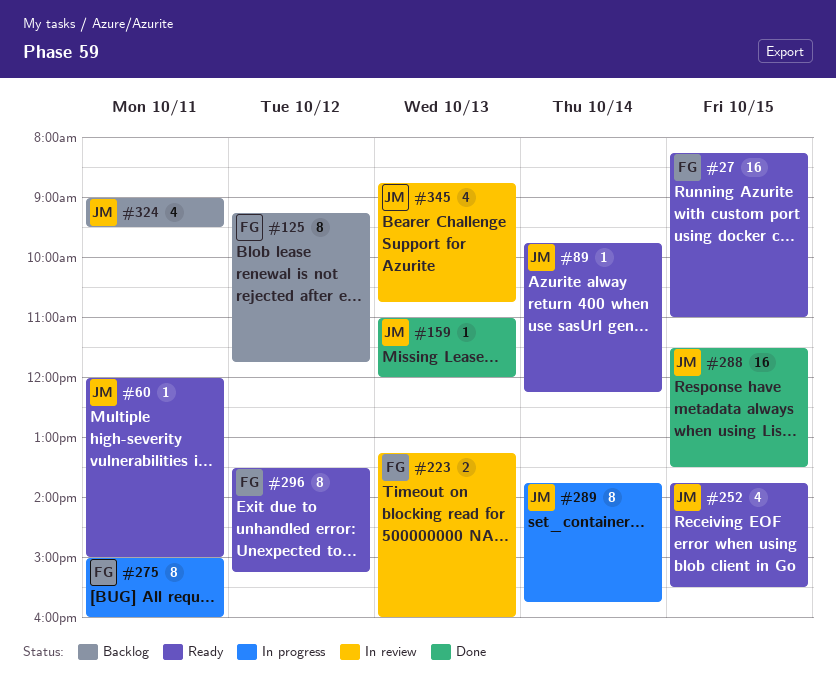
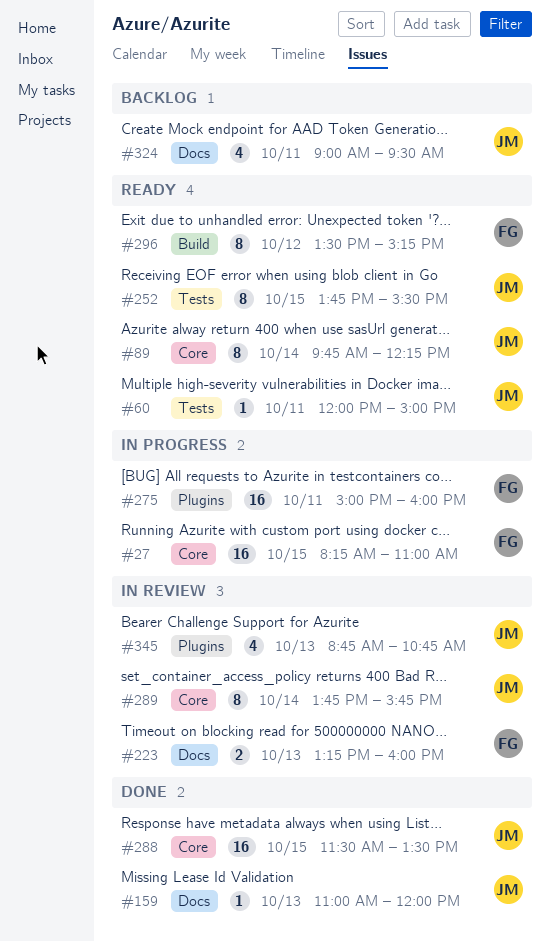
#27, status: Ready -> In progress
#89, estimate: 1 -> 8
#125: present -> none
#252, estimate: 4 -> 8
#275, estimate: 8 -> 16
#289, status: In progress -> In review

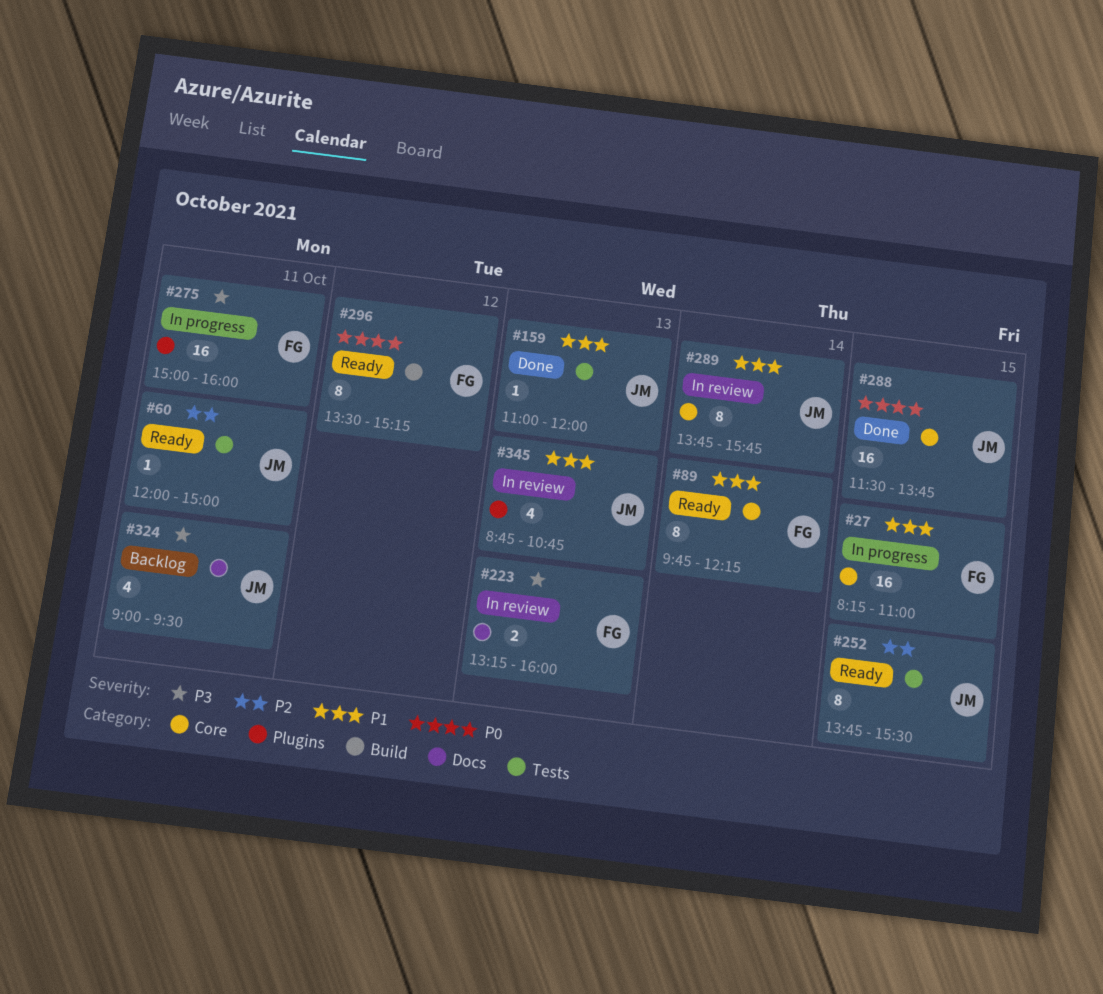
#89, owner: JM -> FG
#159, label: Docs -> Tests
#288, ends: 13:30 -> 13:45

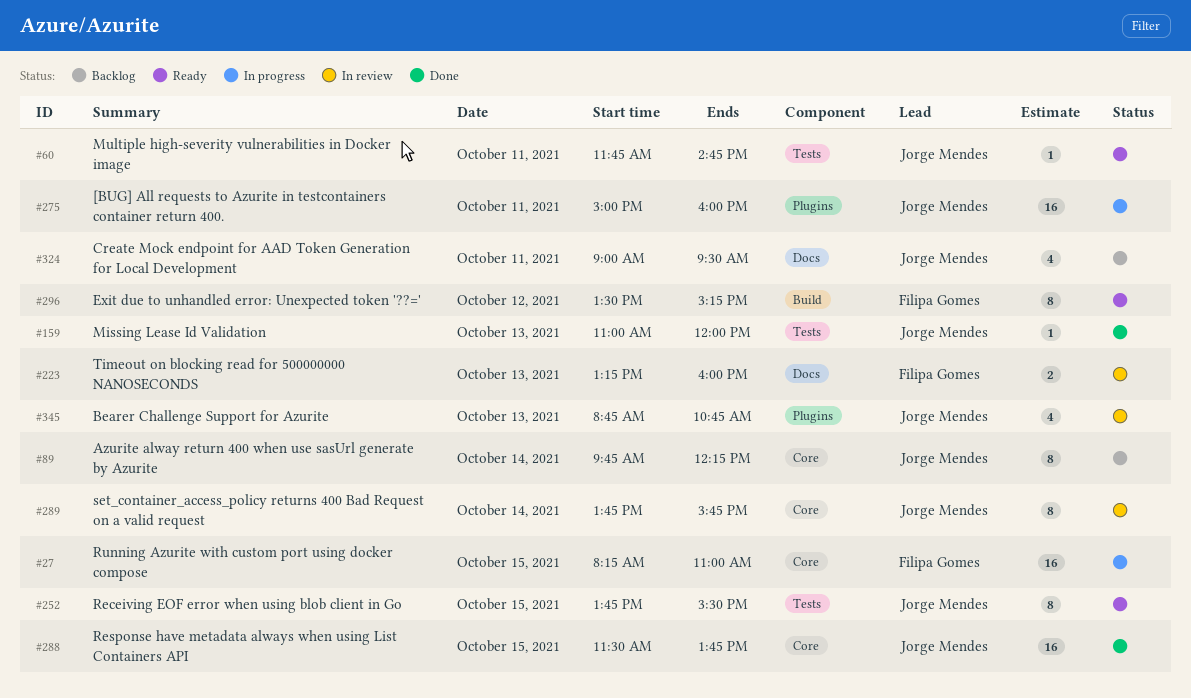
#60, begins: 12:00 -> 11:45
#60, ends: 15:00 -> 14:45
#89, status: Ready -> Backlog
#89, owner: Filipa Gomes -> Jorge Mendes
#275, owner: Filipa Gomes -> Jorge Mendes

